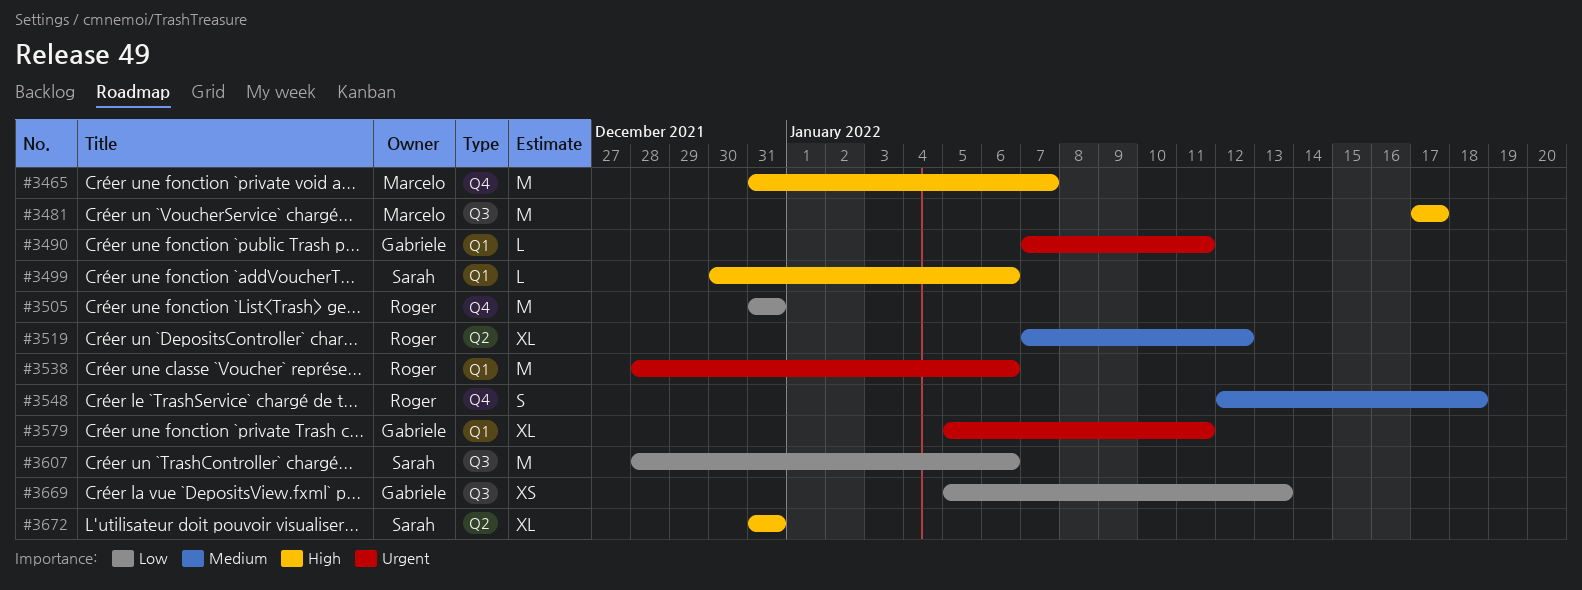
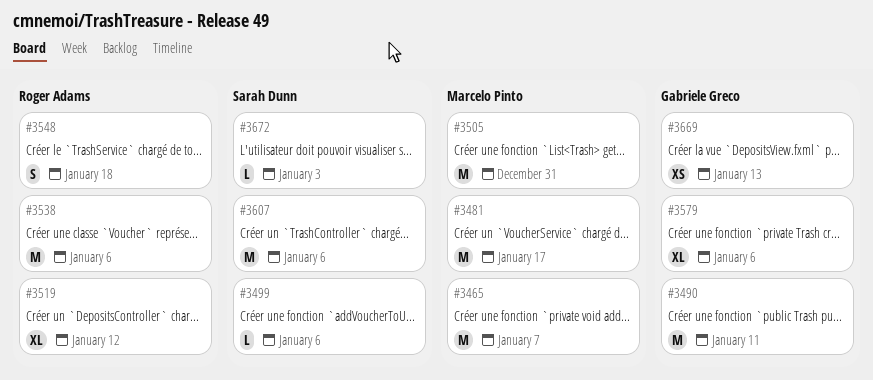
#3490, estimate: L -> M
#3505, owner: Roger Adams -> Marcelo Pinto
#3579, due: Jan 11 -> Jan 6
#3672, estimate: XL -> L
#3672, due: Dec 31 -> Jan 3

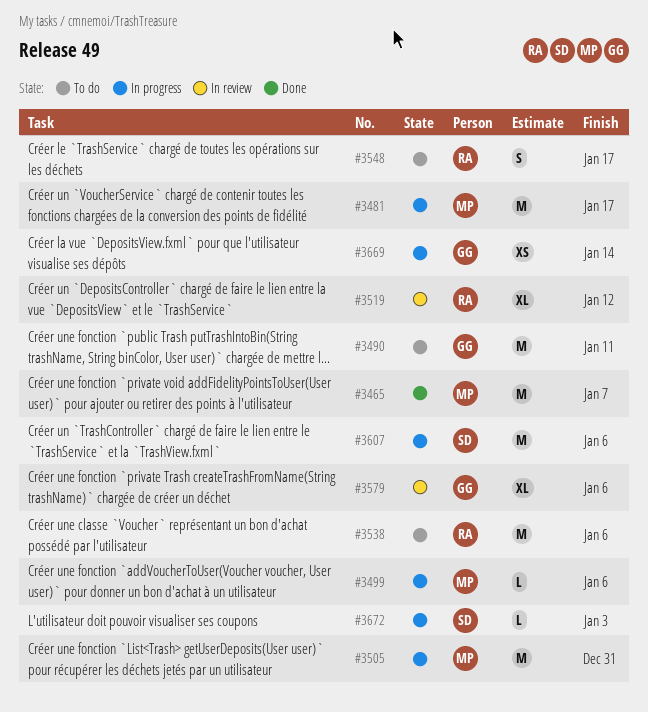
#3499, owner: Sarah Dunn -> Marcelo Pinto
#3548, due: Jan 18 -> Jan 17
#3669, due: Jan 13 -> Jan 14

